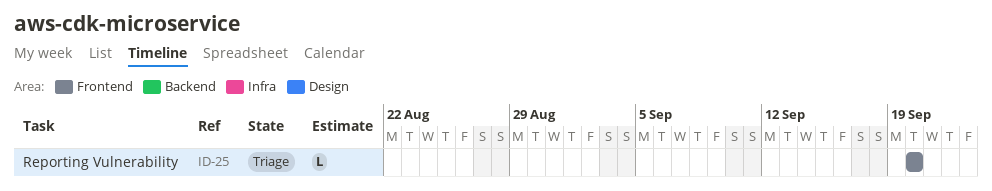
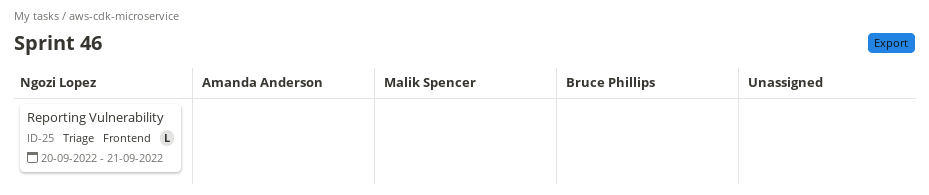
ID-25, due: Sep 20 -> Sep 21

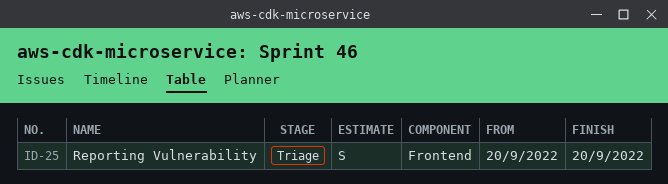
ID-25, estimate: L -> S
ID-25, due: Sep 21 -> Sep 20

